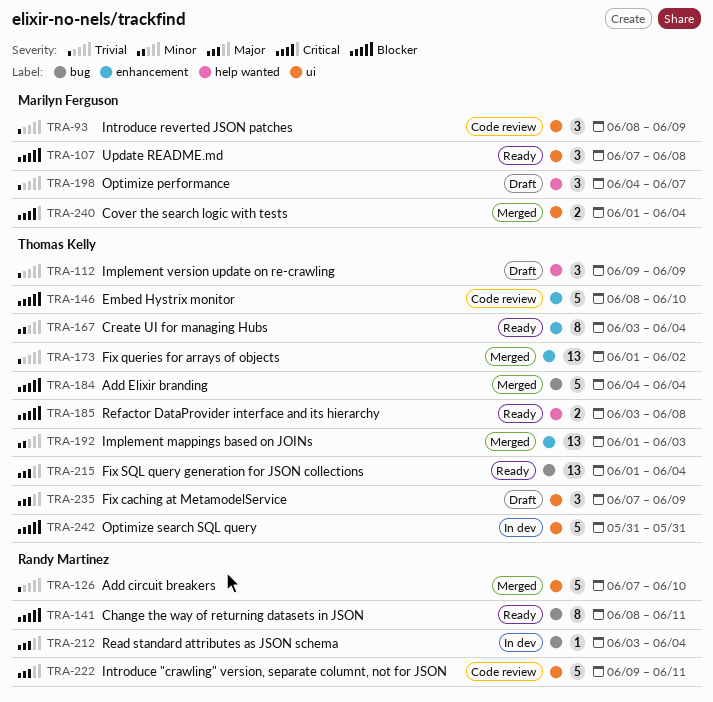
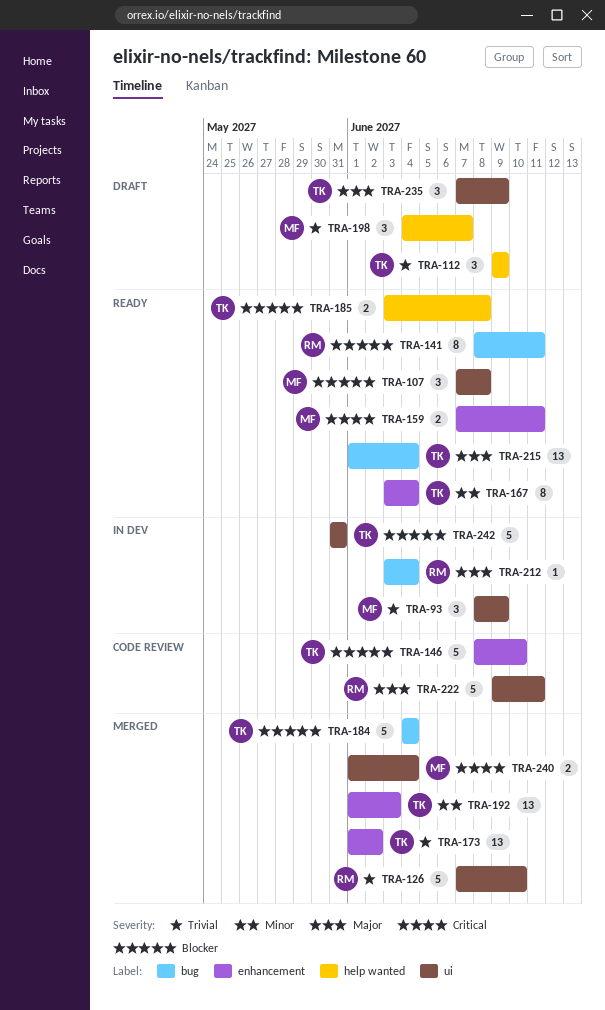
TRA-93, status: Code review -> In dev
TRA-159: none -> present

